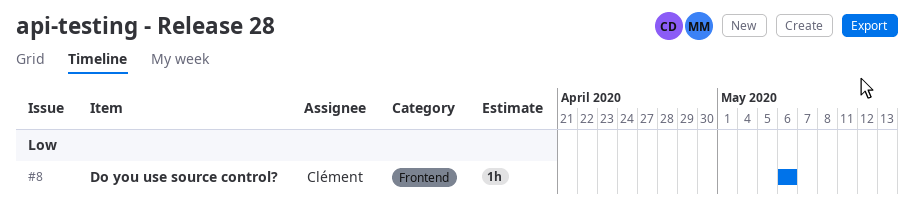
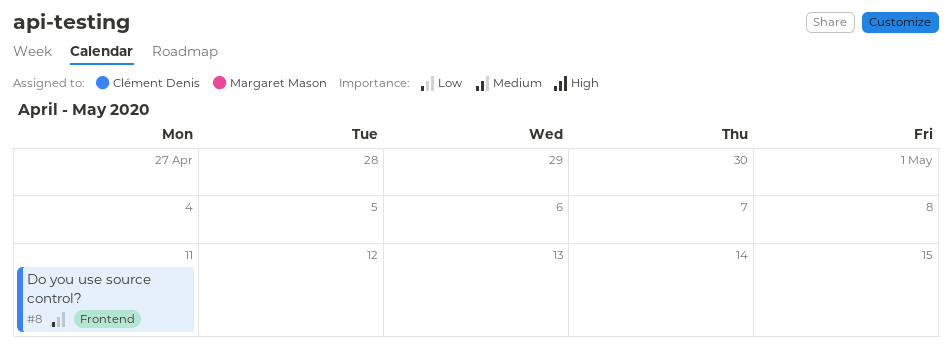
#8, due: May 6 -> May 11

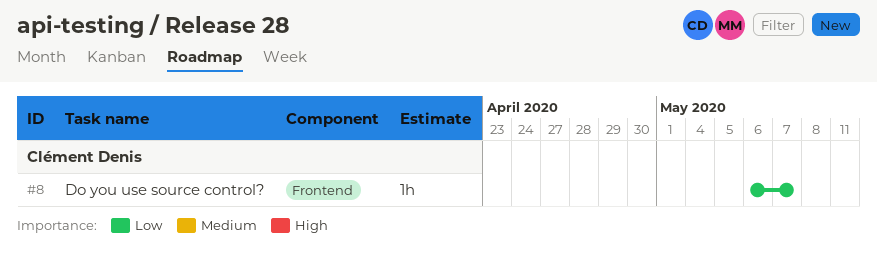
#8, due: May 11 -> May 7

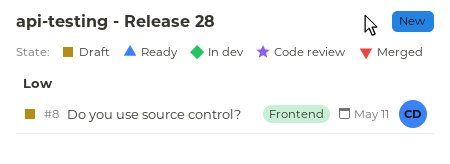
#8, due: May 7 -> May 11

